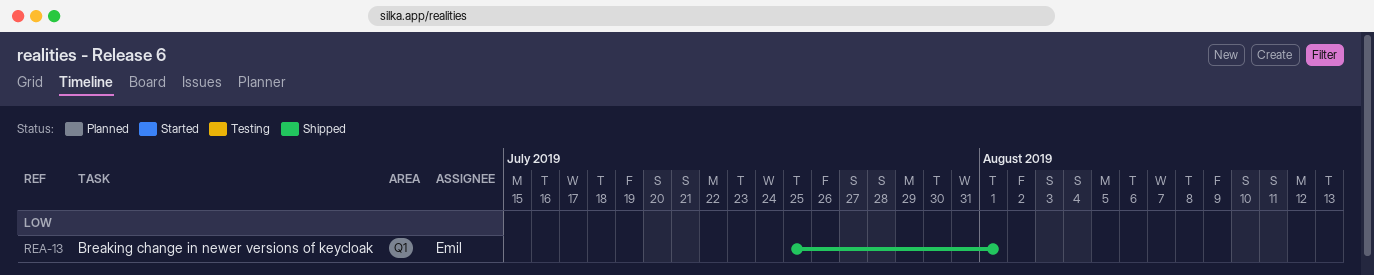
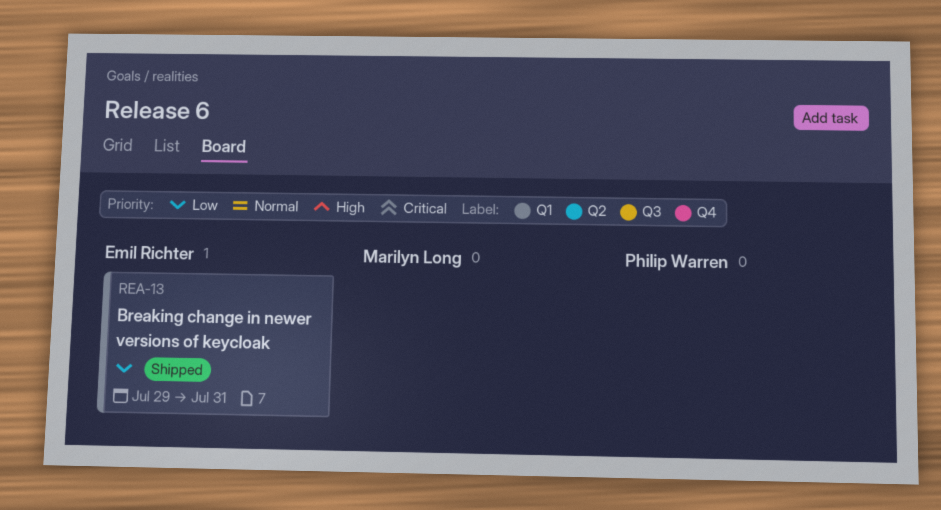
REA-13, start: Jul 25 -> Jul 29
REA-13, due: Aug 1 -> Jul 31

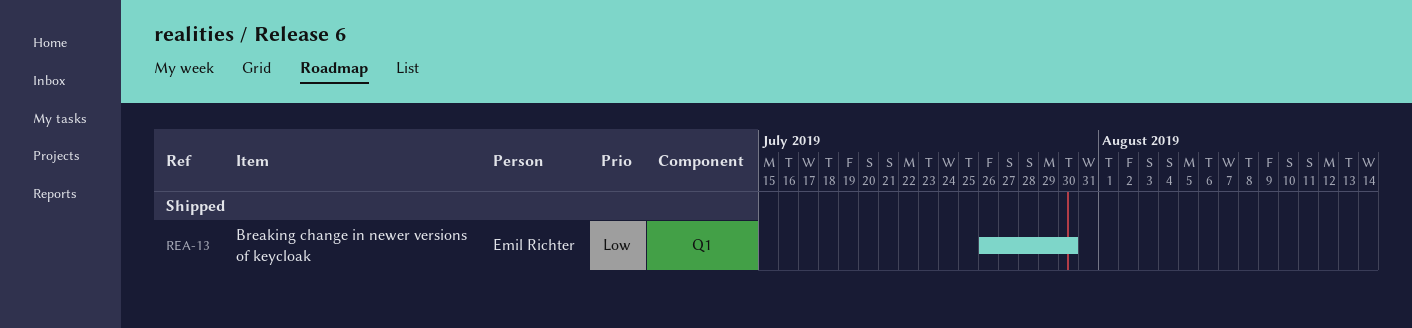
REA-13, start: Jul 29 -> Jul 26
REA-13, due: Jul 31 -> Jul 30

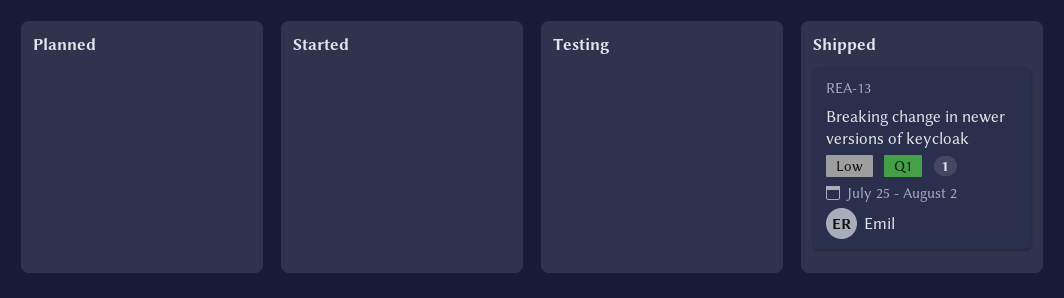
REA-13, start: Jul 26 -> Jul 25
REA-13, due: Jul 30 -> Aug 2

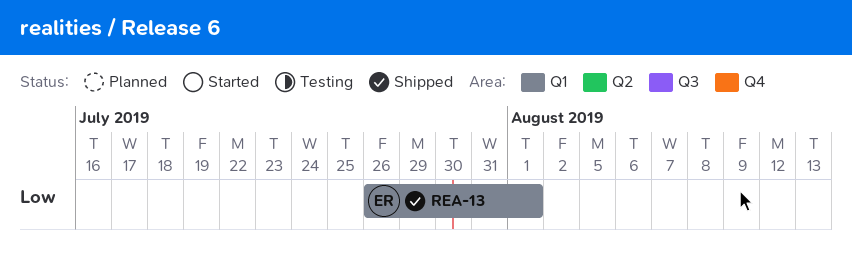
REA-13, start: Jul 25 -> Jul 26
REA-13, due: Aug 2 -> Aug 1

